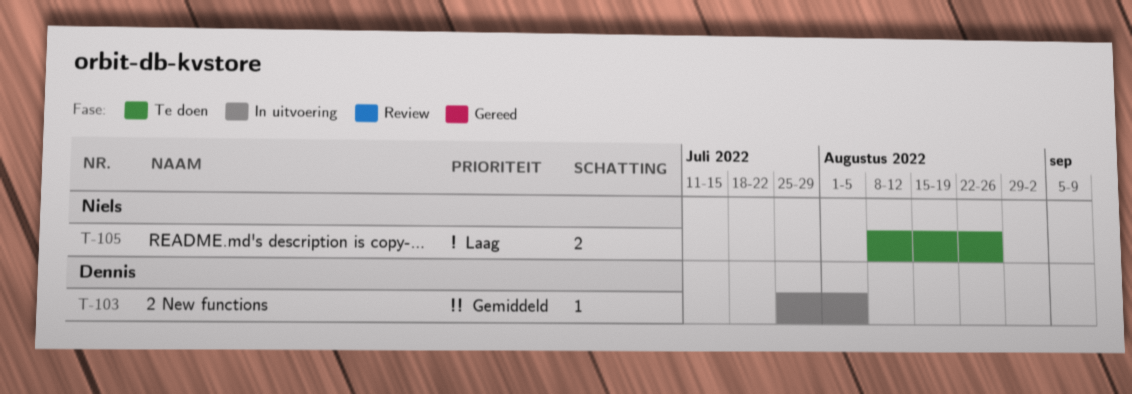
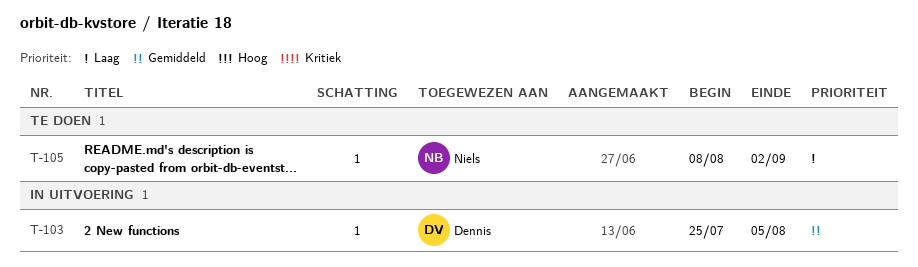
T-105, estimate: 2 -> 1
T-105, due: Aug 26 -> Sep 2

